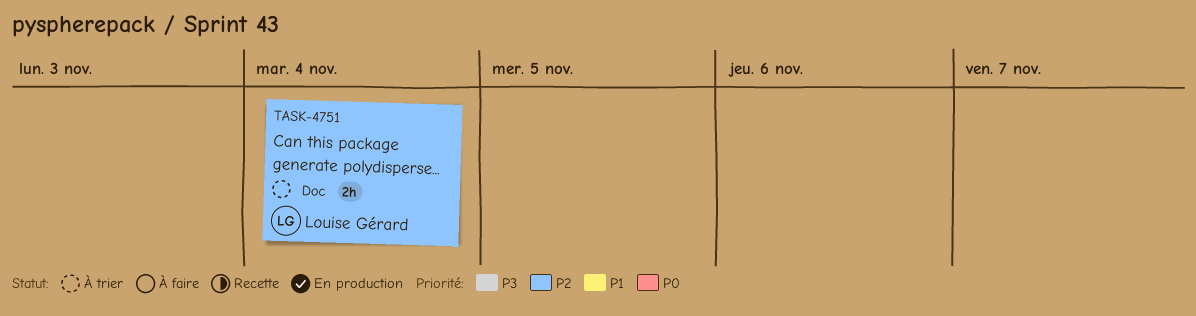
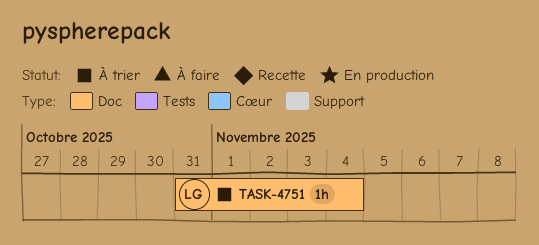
TASK-4751, estimate: 2h -> 1h

